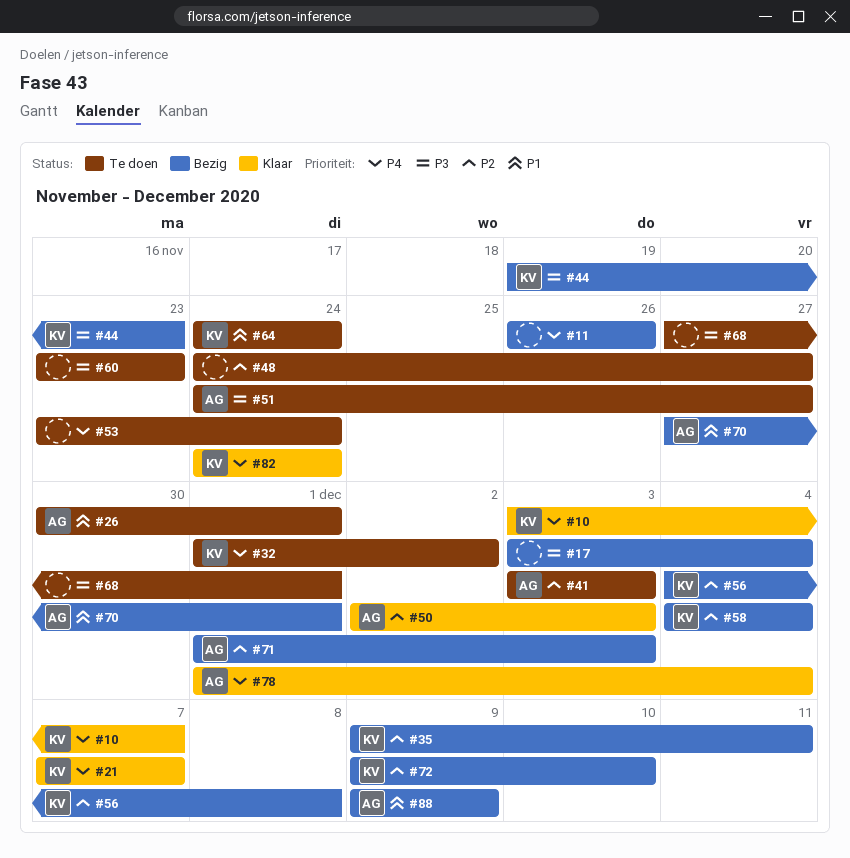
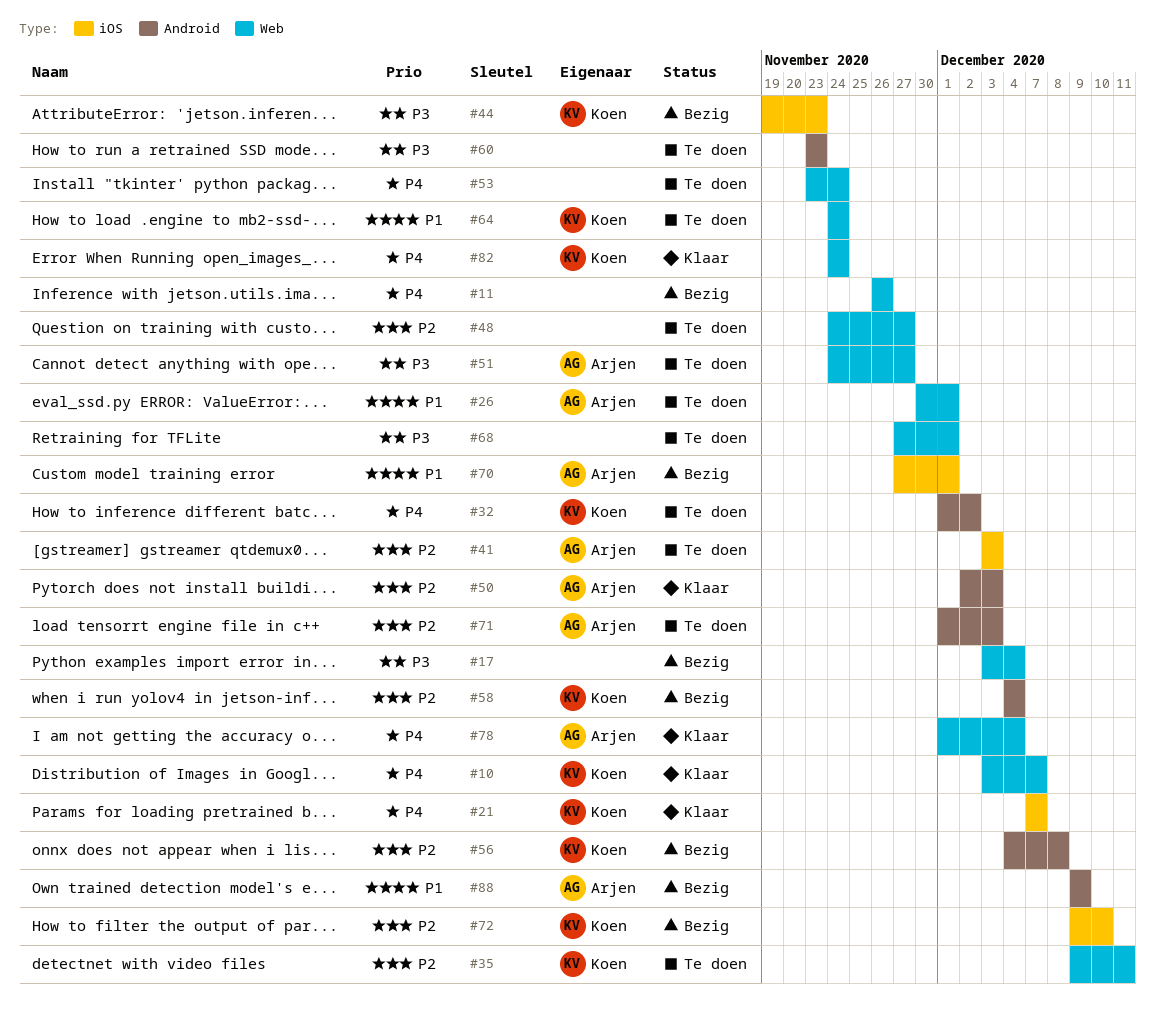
#35, status: Bezig -> Te doen
#71, status: Bezig -> Te doen

